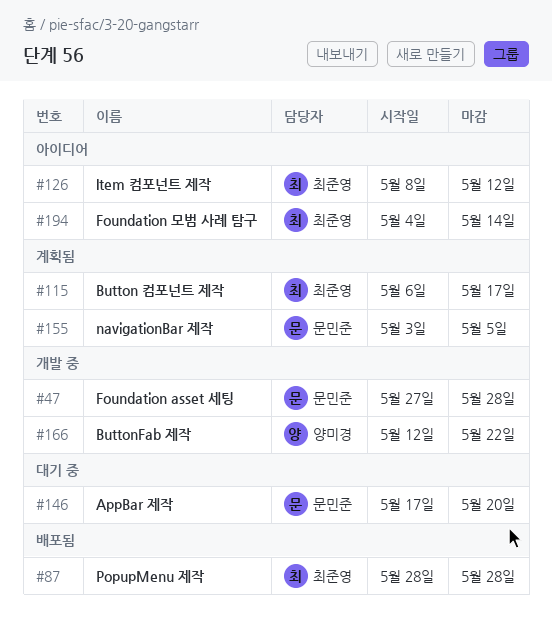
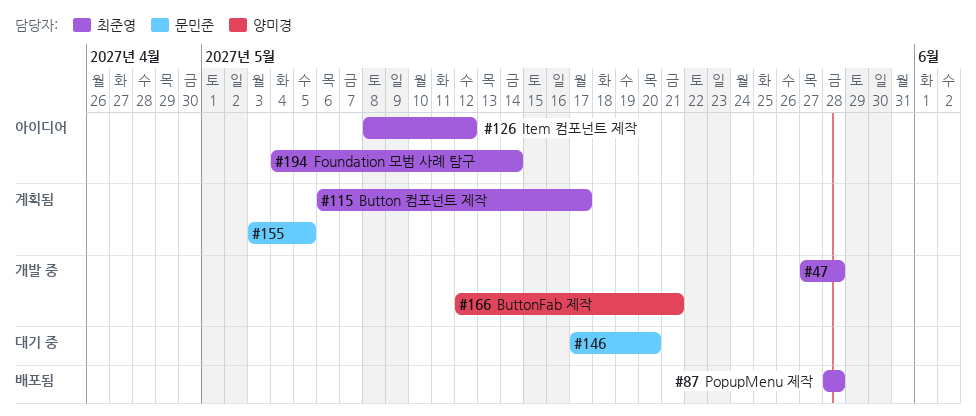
#47, owner: 문민준 -> 최준영
#166, due: May 22 -> May 21

